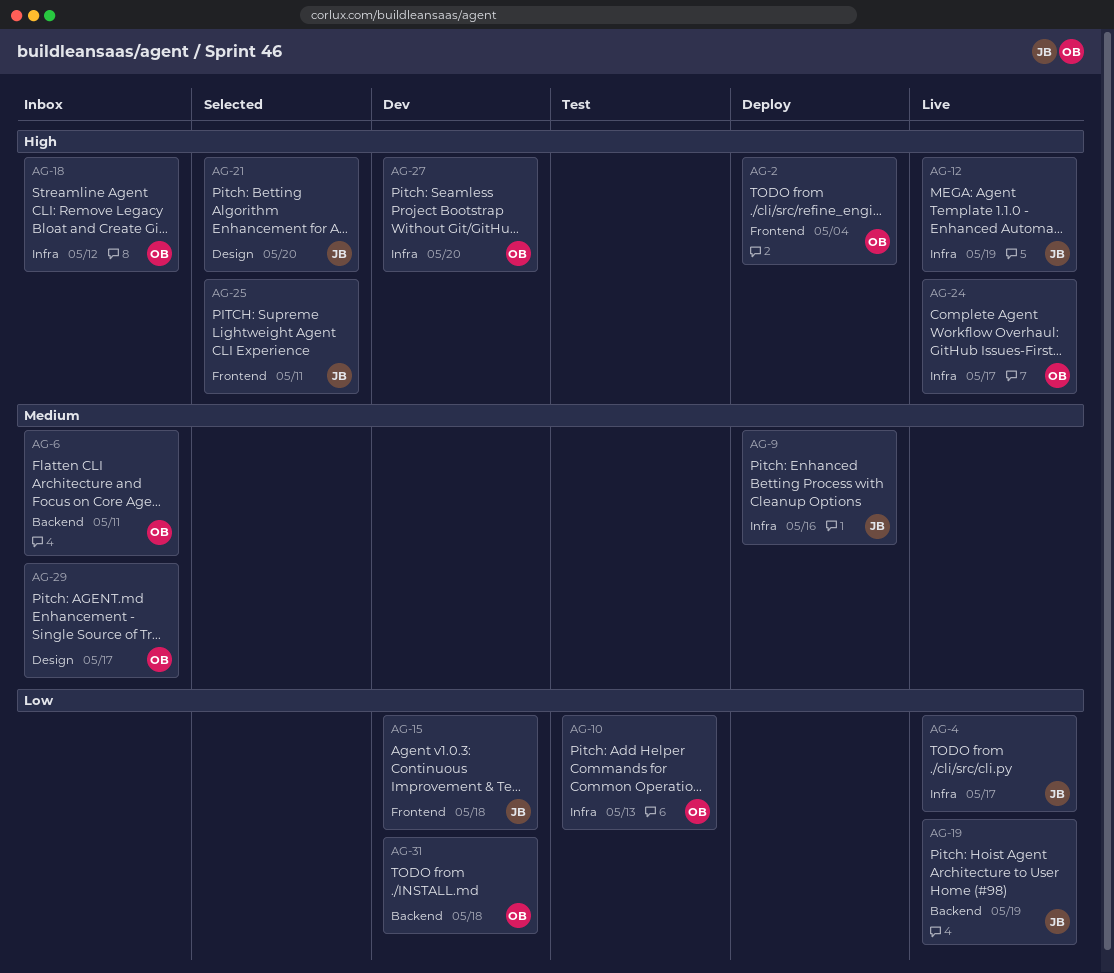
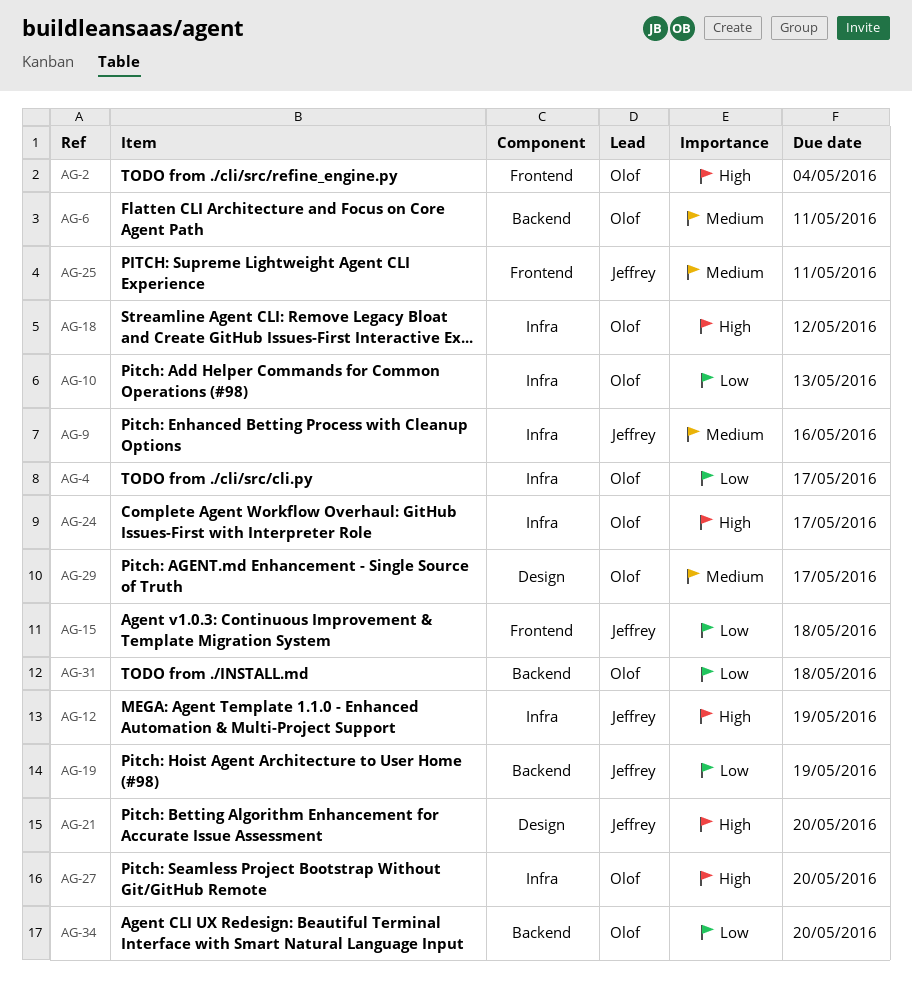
AG-4, owner: Jeffrey -> Olof
AG-25, priority: High -> Medium
AG-34: none -> present

